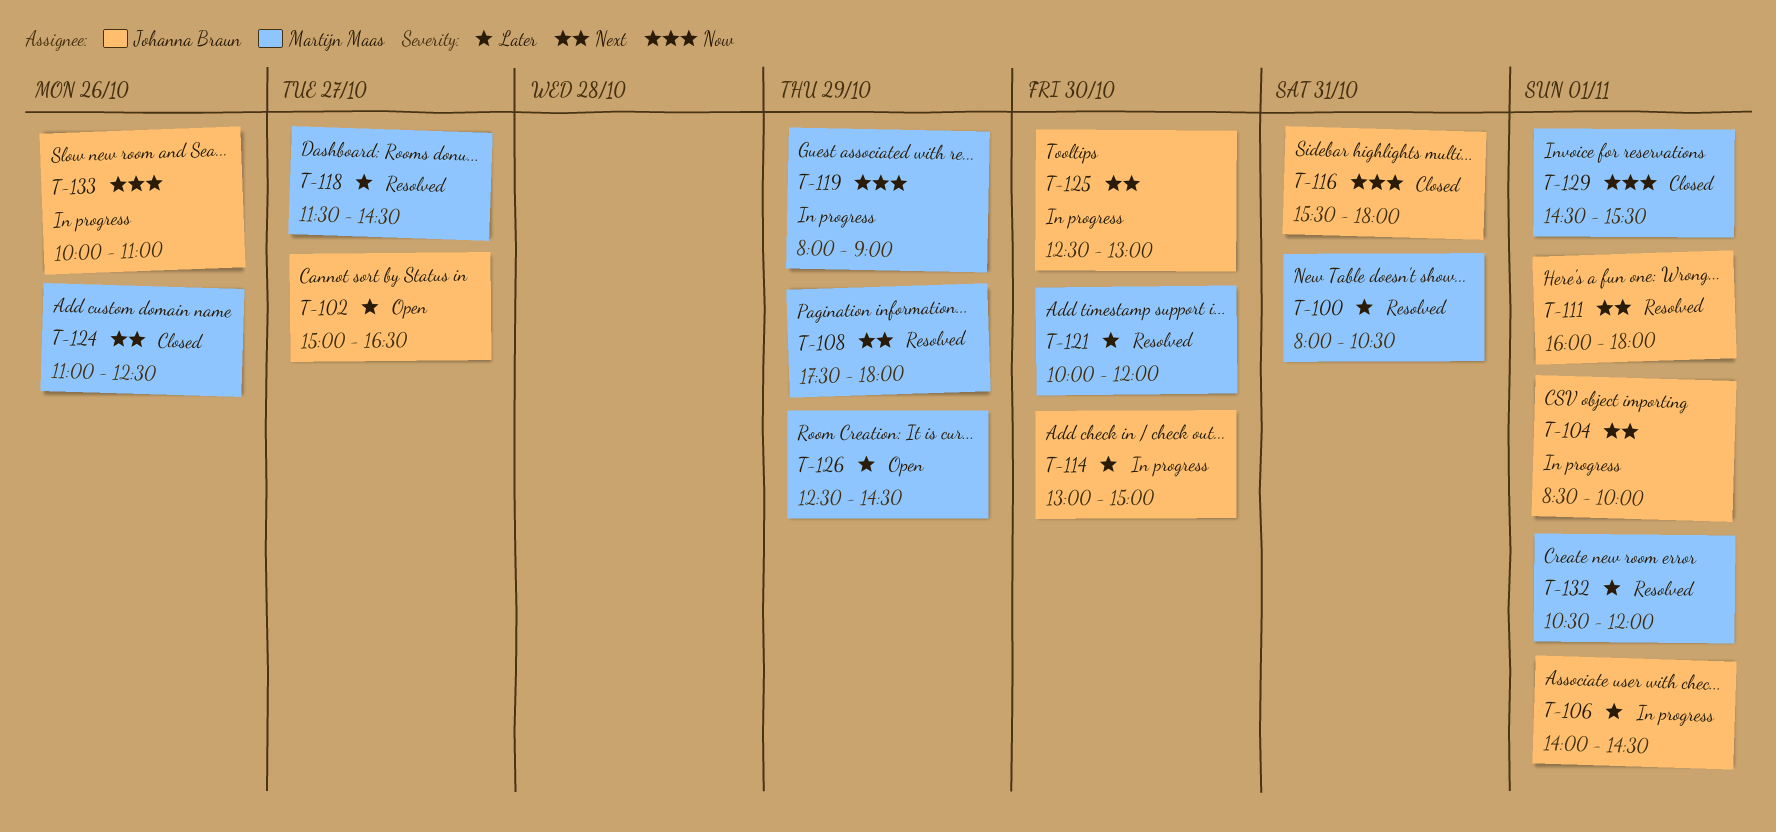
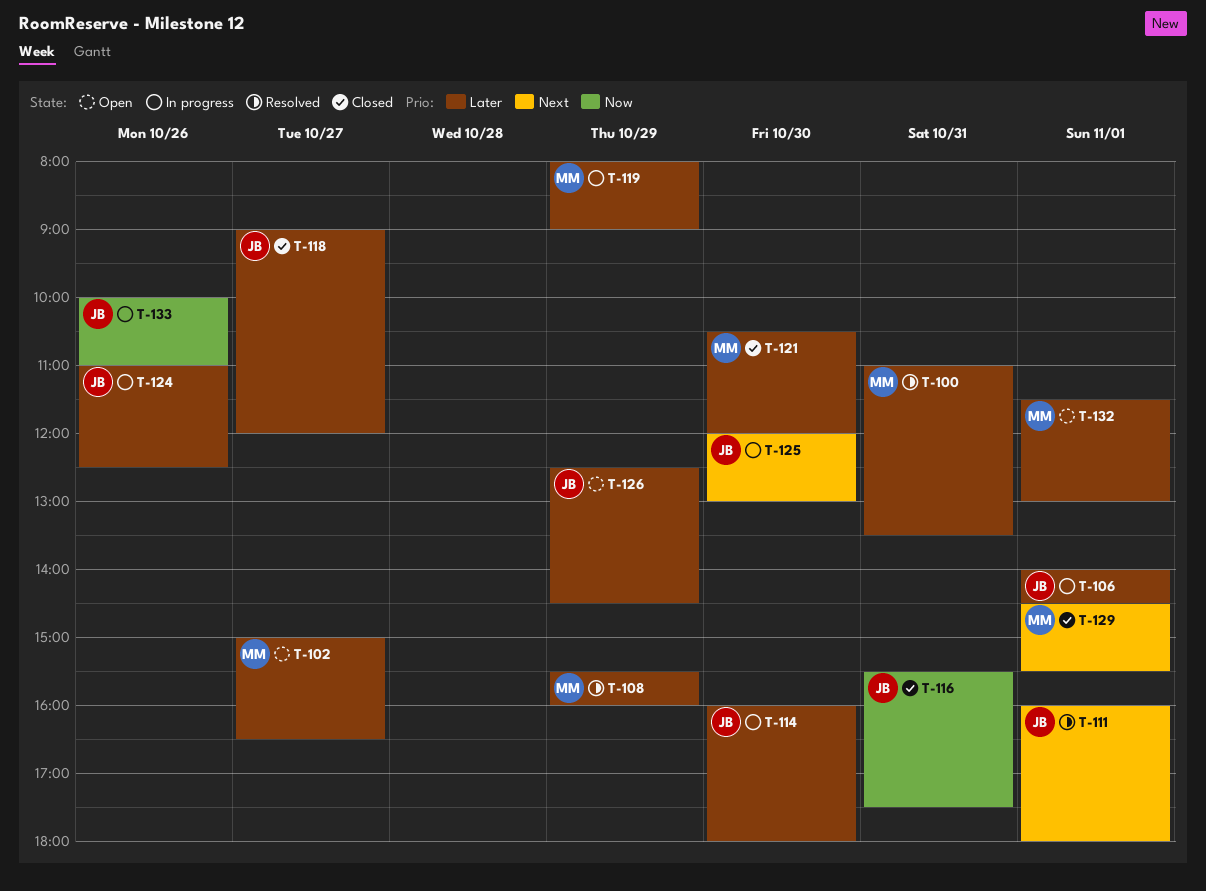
T-100, begins: 08:00 -> 11:00
T-100, ends: 10:30 -> 13:30
T-102, owner: Johanna Braun -> Martijn Maas
T-104: present -> none
T-108, priority: Next -> Later
T-108, begins: 17:30 -> 15:30
T-108, ends: 18:00 -> 16:00
T-114, begins: 13:00 -> 16:00
T-114, ends: 15:00 -> 18:00
T-116, ends: 18:00 -> 17:30
T-118, status: Resolved -> Closed
T-118, owner: Martijn Maas -> Johanna Braun
T-118, begins: 11:30 -> 09:00
T-118, ends: 14:30 -> 12:00
T-119, priority: Now -> Later
T-121, status: Resolved -> Closed
T-121, begins: 10:00 -> 10:30
T-124, status: Closed -> In progress
T-124, owner: Martijn Maas -> Johanna Braun
T-124, priority: Next -> Later
T-125, begins: 12:30 -> 12:00
T-126, owner: Martijn Maas -> Johanna Braun
T-129, priority: Now -> Next
T-132, status: Resolved -> Open
T-132, begins: 10:30 -> 11:30
T-132, ends: 12:00 -> 13:00

